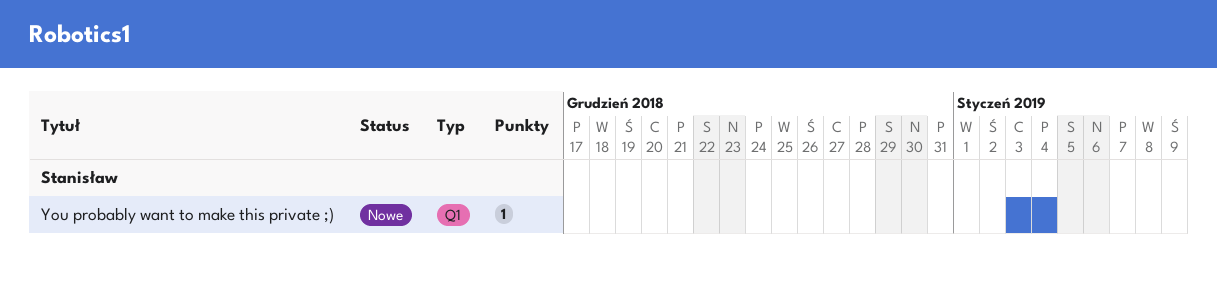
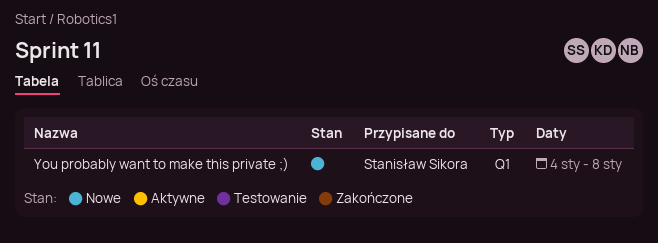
You probably want to make this private ;), start: Jan 3 -> Jan 4
You probably want to make this private ;), due: Jan 4 -> Jan 8

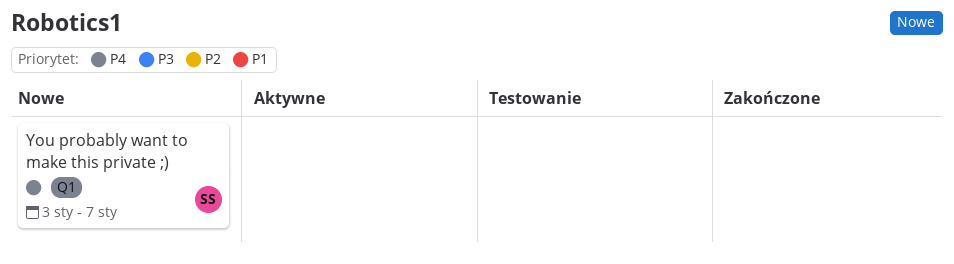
You probably want to make this private ;), start: Jan 4 -> Jan 3
You probably want to make this private ;), due: Jan 8 -> Jan 7

